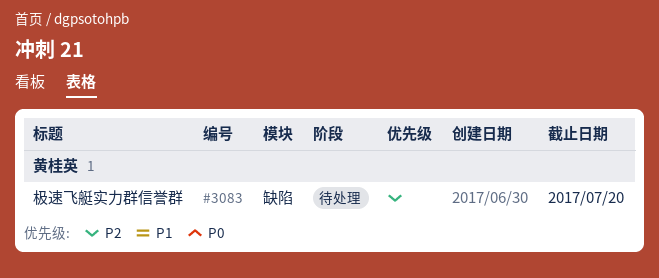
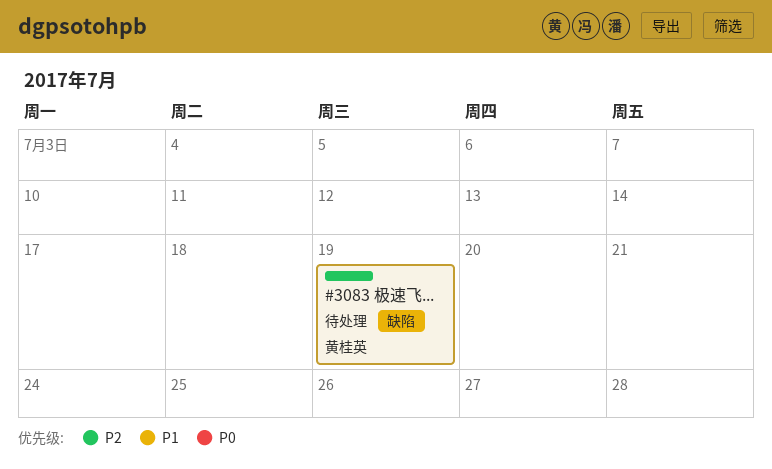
#3083, due: Jul 20 -> Jul 19

